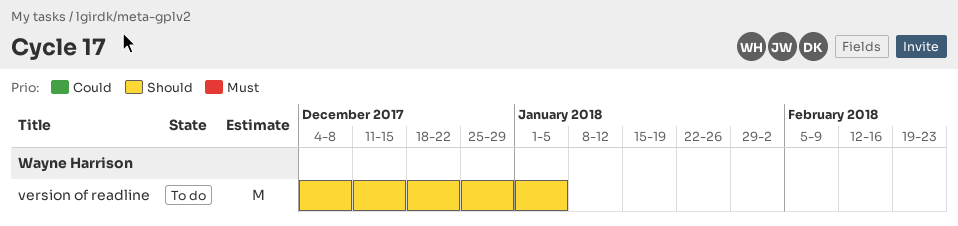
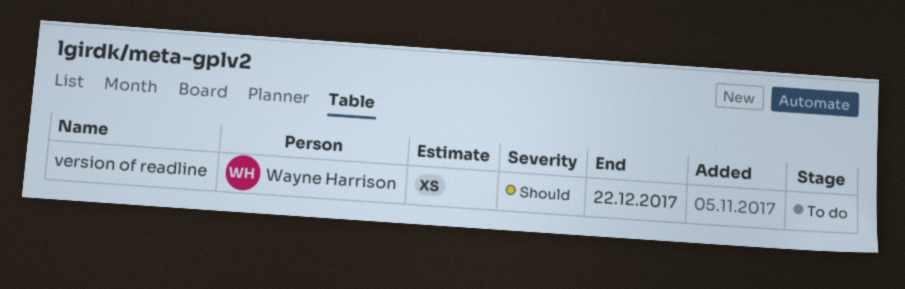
version of readline, estimate: M -> XS
version of readline, due: Jan 5 -> Dec 22

